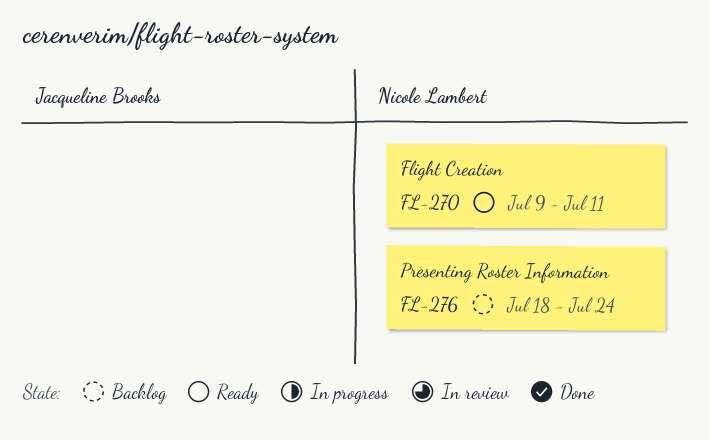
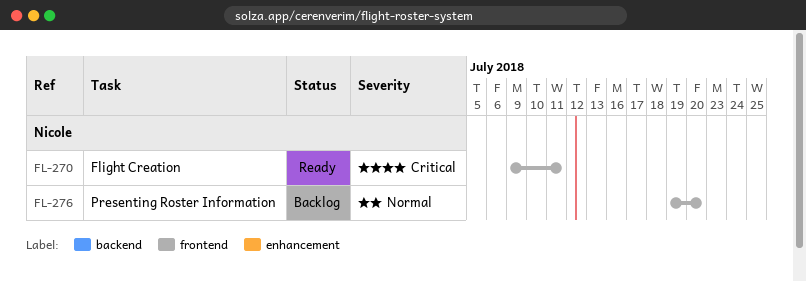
FL-276, start: Jul 18 -> Jul 19
FL-276, due: Jul 24 -> Jul 20

